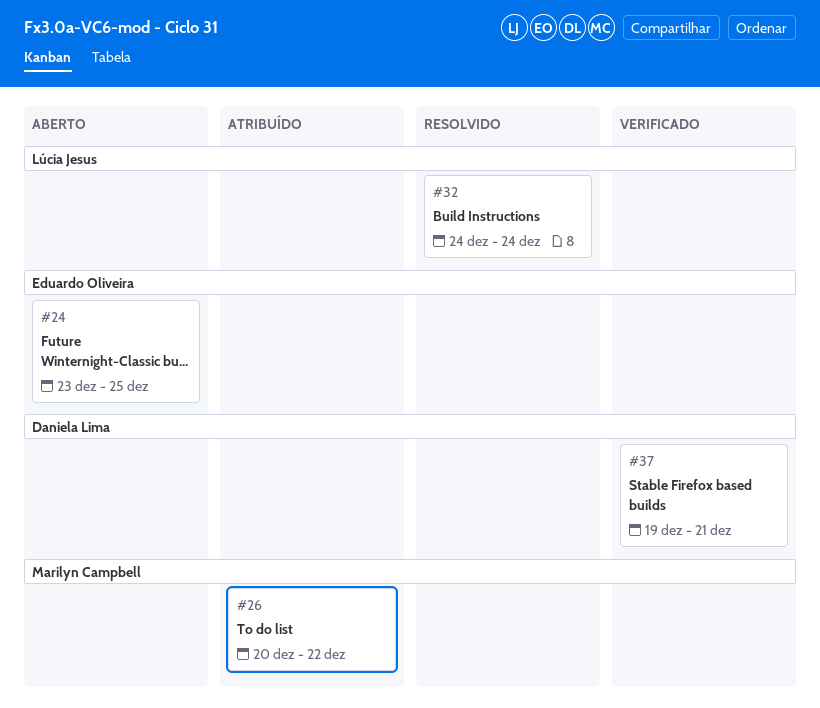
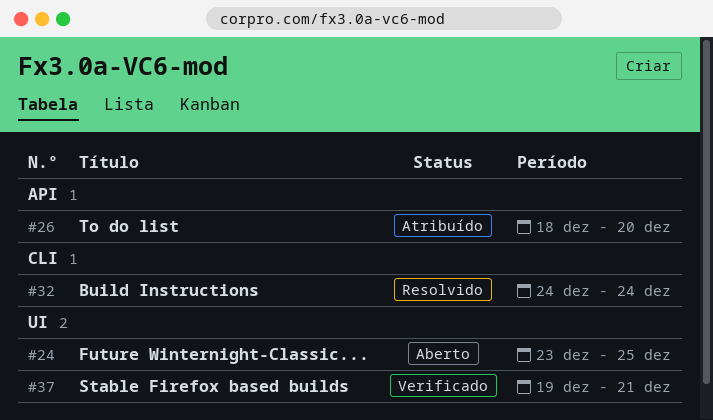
#26, start: Dec 20 -> Dec 18
#26, due: Dec 22 -> Dec 20

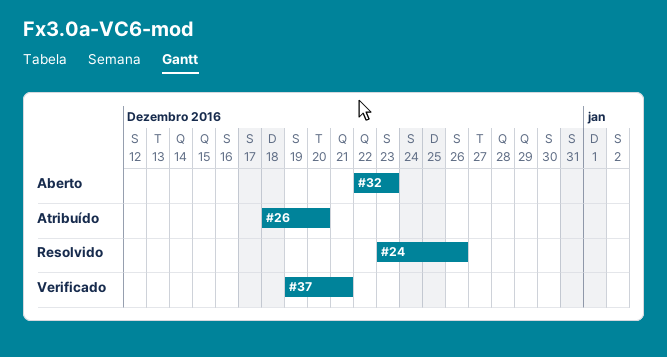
#24, status: Aberto -> Resolvido
#24, due: Dec 25 -> Dec 26
#32, status: Resolvido -> Aberto
#32, start: Dec 24 -> Dec 22
#32, due: Dec 24 -> Dec 23

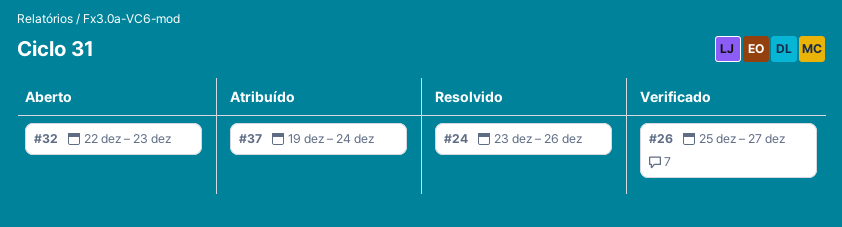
#26, status: Atribuído -> Verificado
#26, start: Dec 18 -> Dec 25
#26, due: Dec 20 -> Dec 27
#37, status: Verificado -> Atribuído
#37, due: Dec 21 -> Dec 24

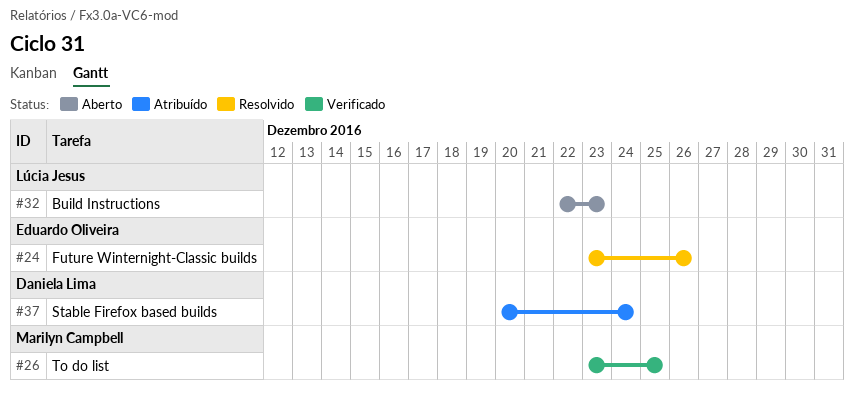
#26, start: Dec 25 -> Dec 23
#26, due: Dec 27 -> Dec 25
#37, start: Dec 19 -> Dec 20

